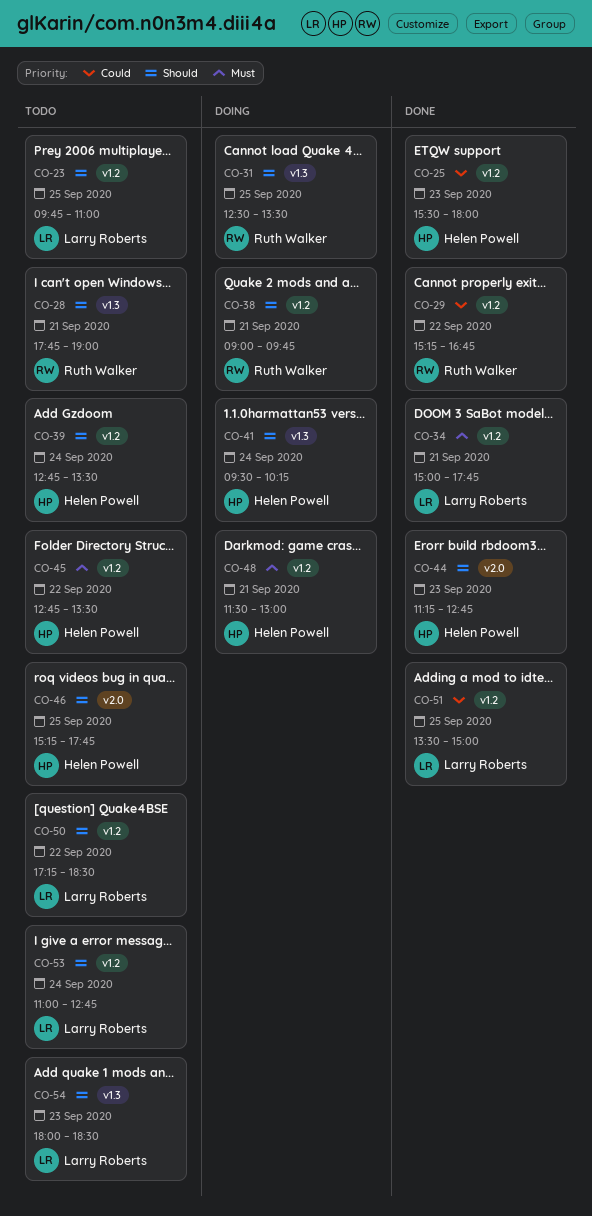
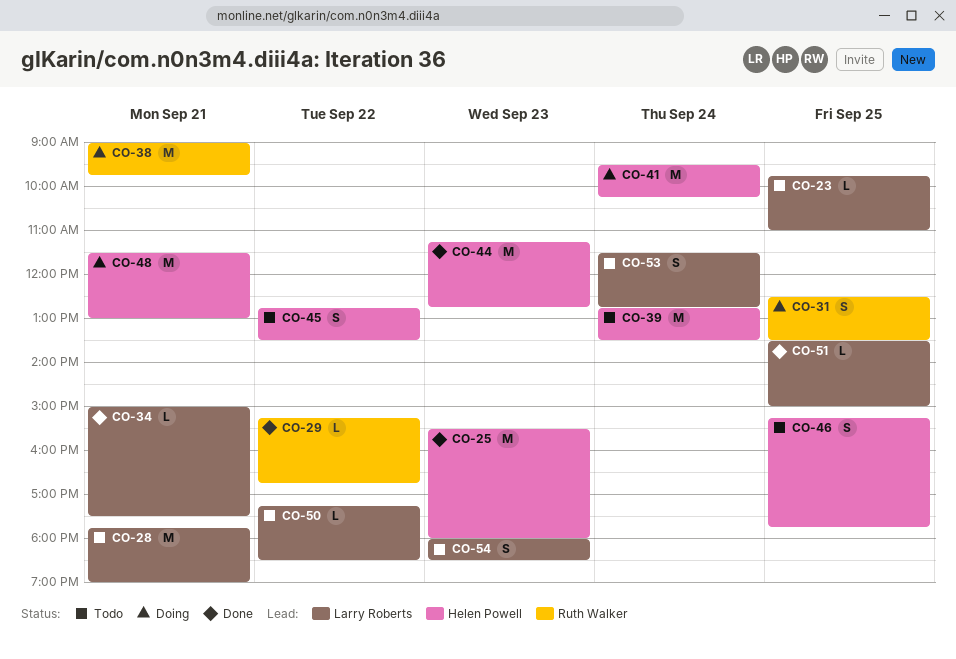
CO-28, owner: Ruth Walker -> Larry Roberts
CO-34, ends: 17:45 -> 17:30
CO-53, begins: 11:00 -> 11:30

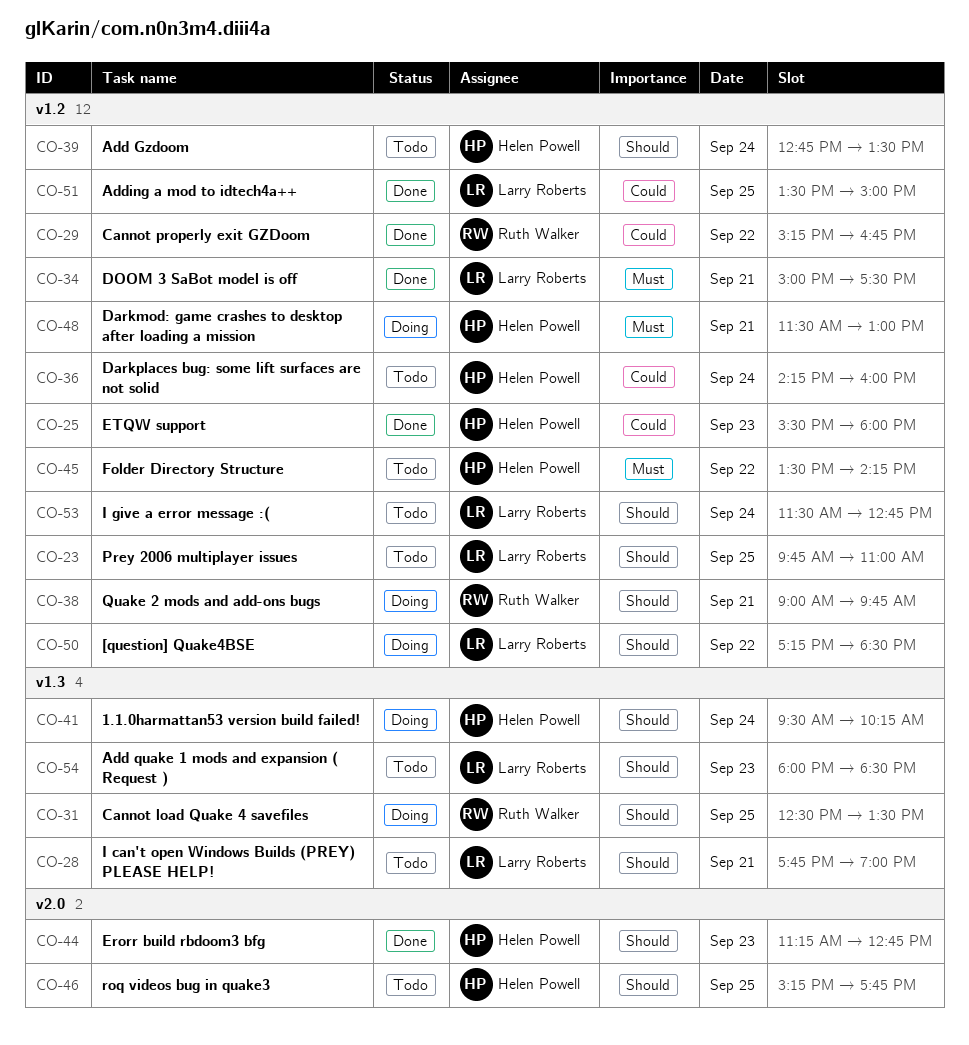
CO-36: none -> present
CO-45, begins: 12:45 -> 13:30
CO-45, ends: 13:30 -> 14:15
CO-50, status: Todo -> Doing

